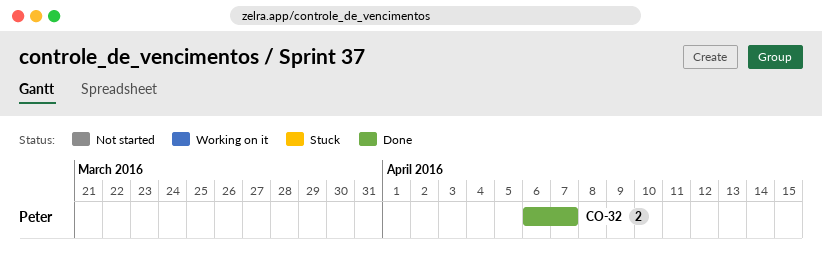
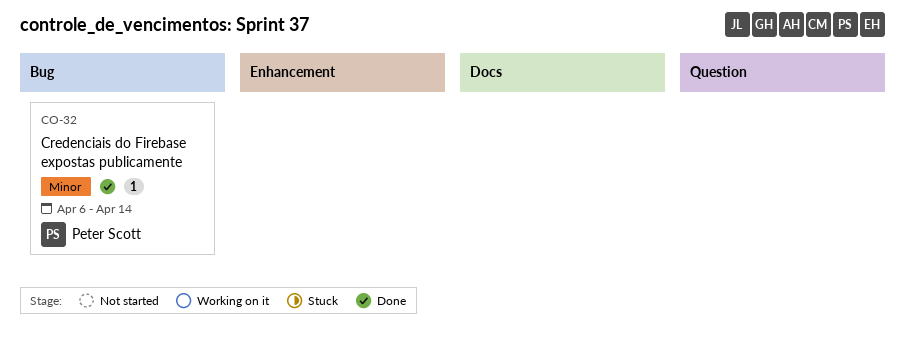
CO-32, estimate: 2 -> 1
CO-32, due: Apr 7 -> Apr 14

